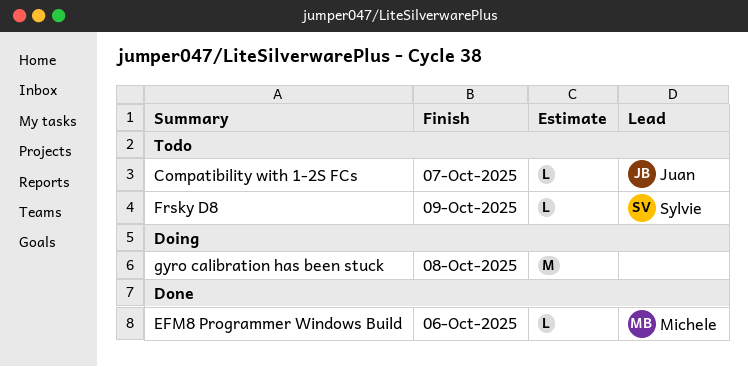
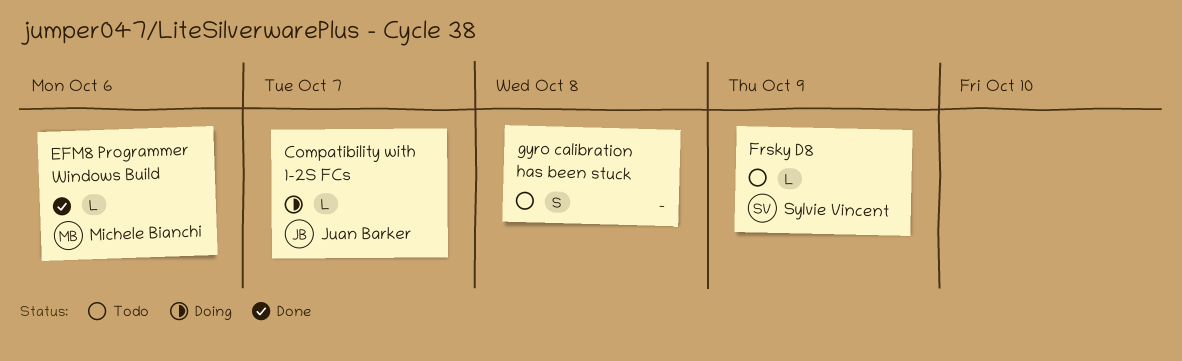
Compatibility with 1-2S FCs, status: Todo -> Doing
gyro calibration has been stuck, status: Doing -> Todo
gyro calibration has been stuck, estimate: M -> S

